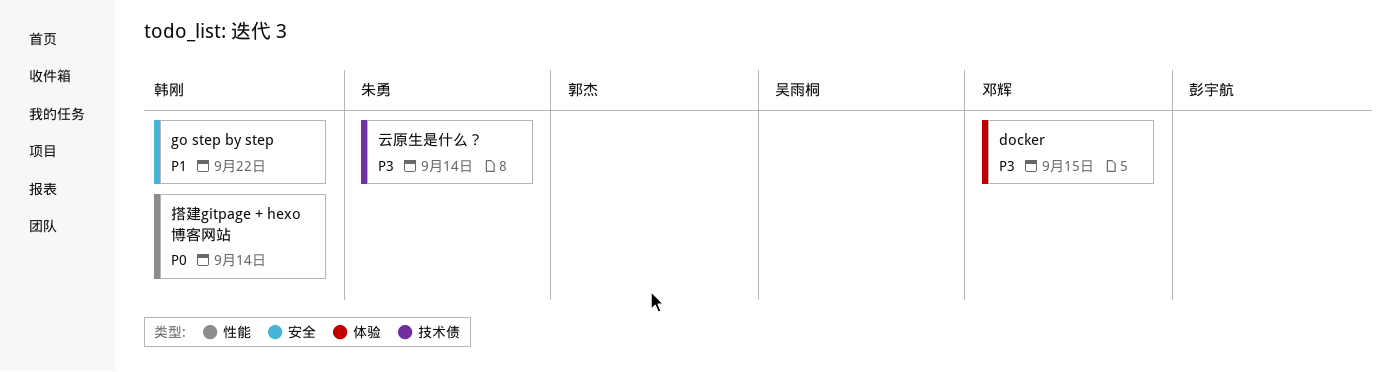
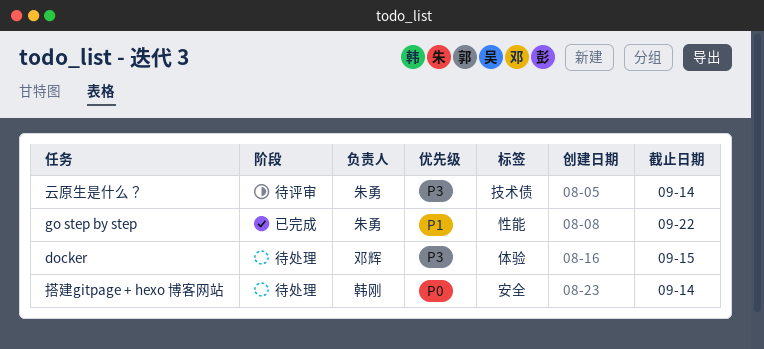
go step by step, owner: 韩刚 -> 朱勇
go step by step, label: 安全 -> 性能
搭建gitpage + hexo 博客网站, label: 性能 -> 安全

